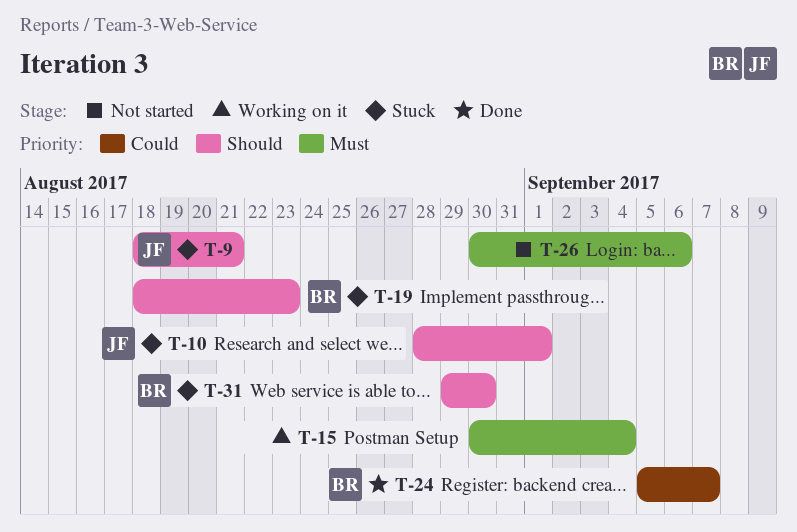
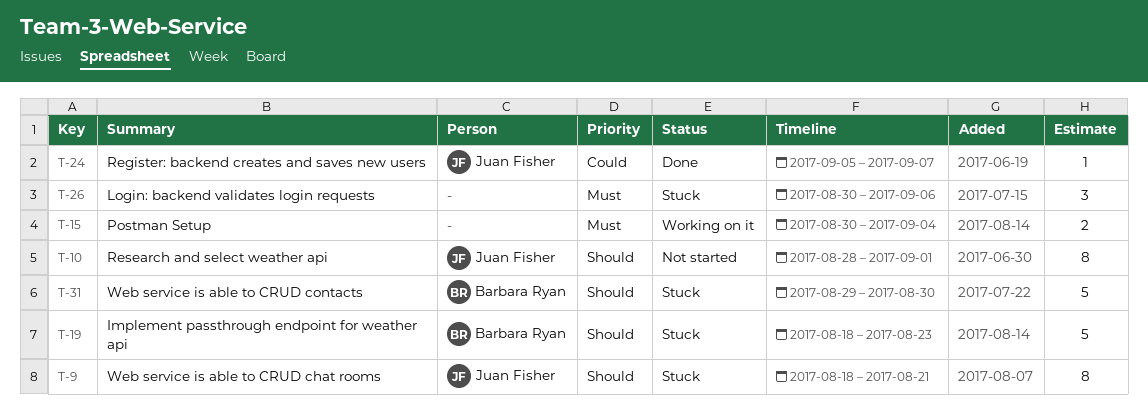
T-10, status: Stuck -> Not started
T-24, owner: Barbara Ryan -> Juan Fisher
T-26, status: Not started -> Stuck

